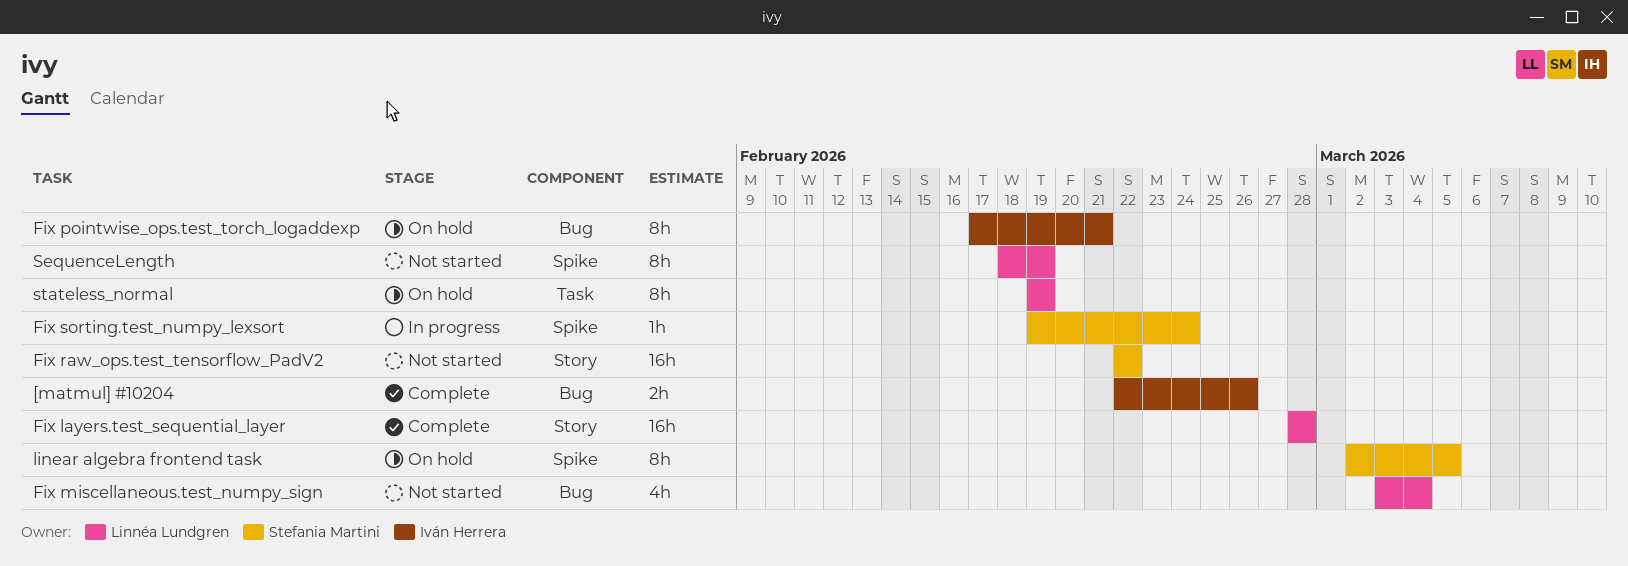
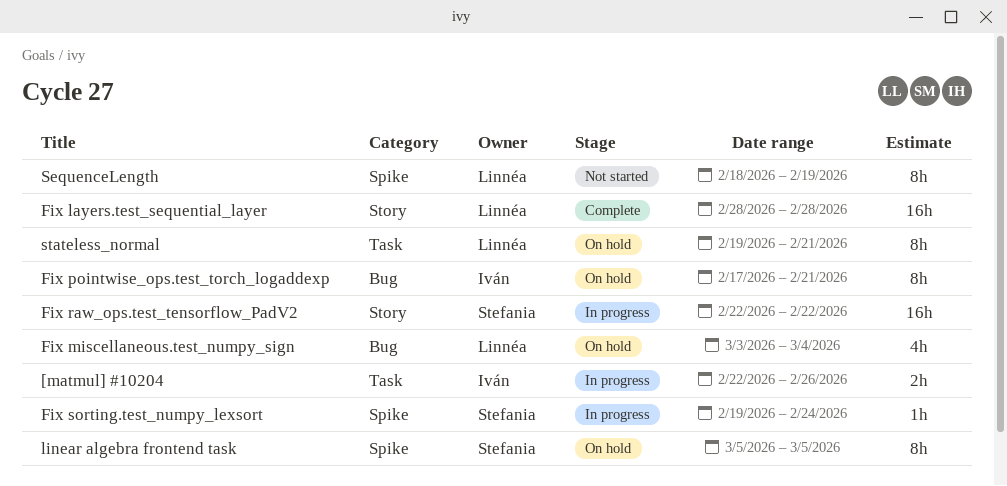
[matmul] #10204, status: Complete -> In progress
[matmul] #10204, label: Bug -> Task
Fix miscellaneous.test_numpy_sign, status: Not started -> On hold
Fix raw_ops.test_tensorflow_PadV2, status: Not started -> In progress
linear algebra frontend task, start: Mar 2 -> Mar 5
stateless_normal, due: Feb 19 -> Feb 21

